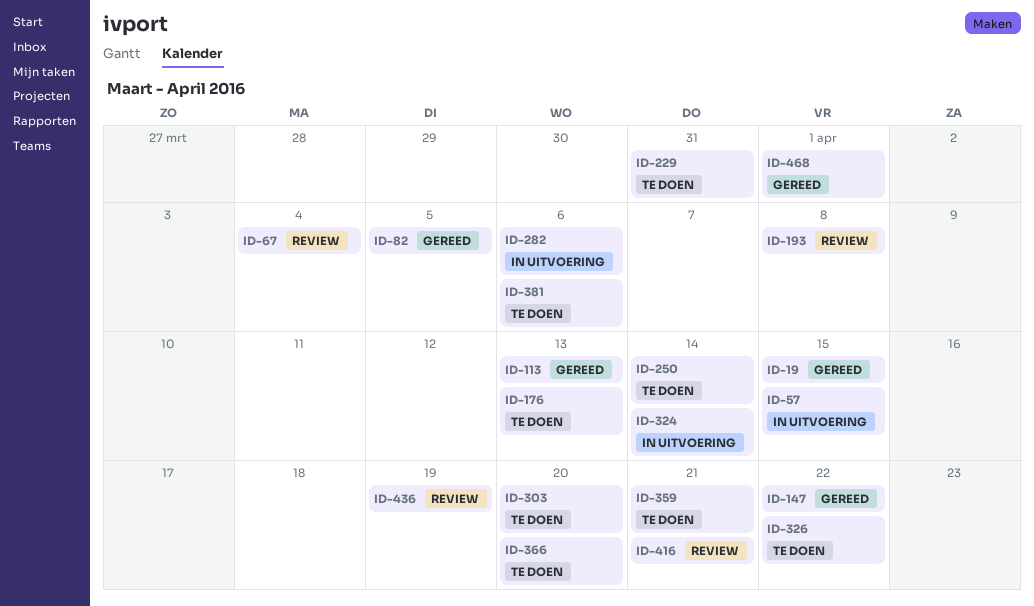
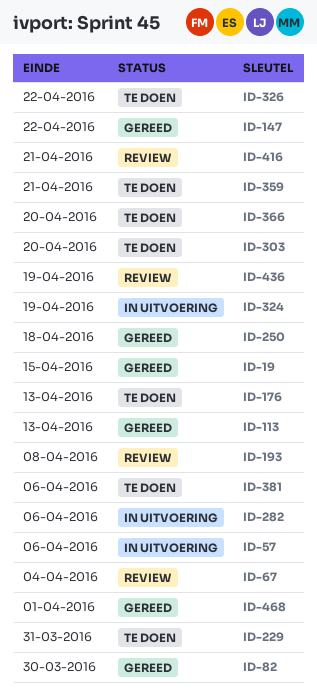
ID-57, due: Apr 15 -> Apr 6
ID-82, due: Apr 5 -> Mar 30
ID-250, status: Te doen -> Gereed
ID-250, due: Apr 14 -> Apr 18
ID-324, due: Apr 14 -> Apr 19

